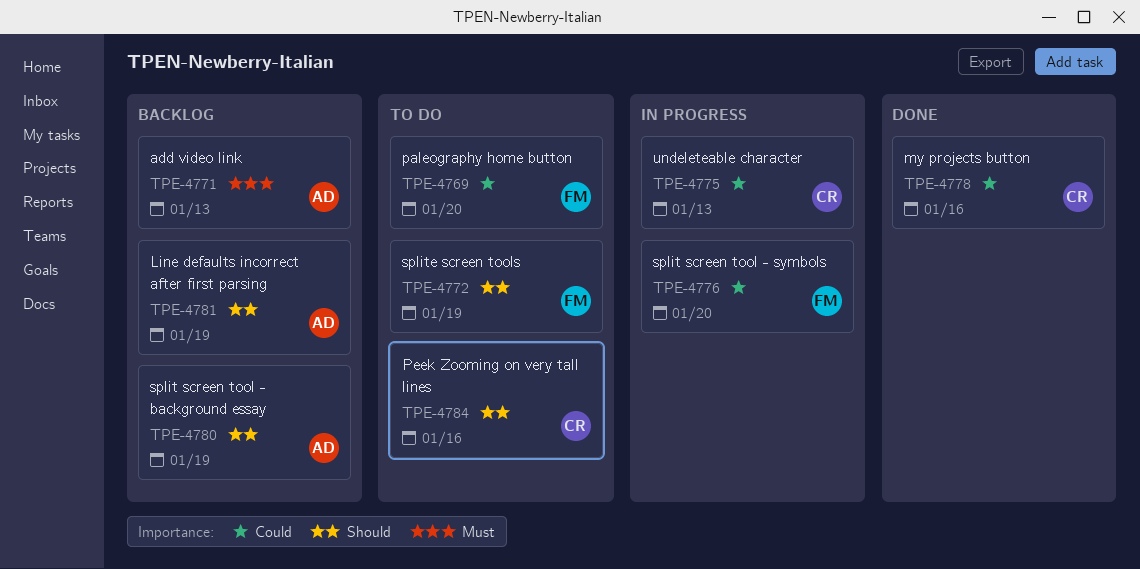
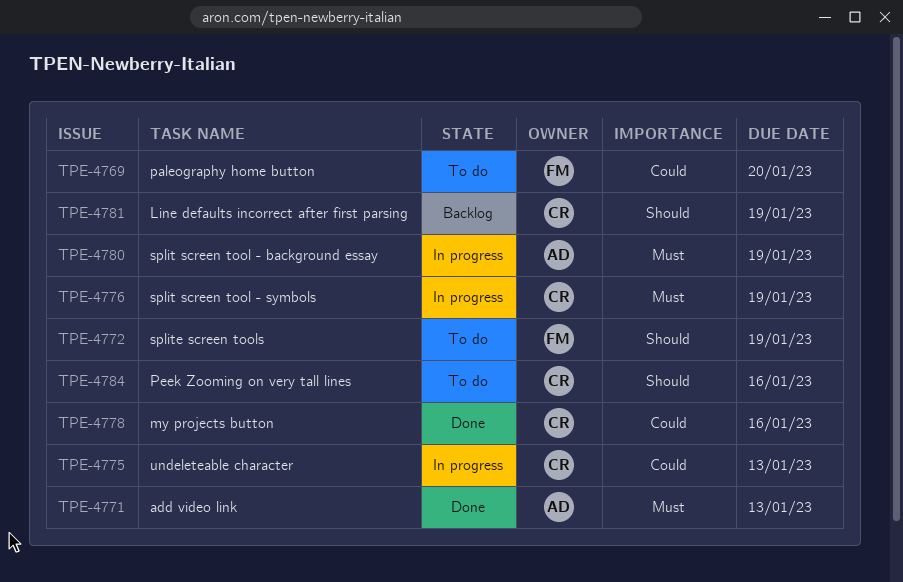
TPE-4771, status: Backlog -> Done
TPE-4776, owner: FM -> CR
TPE-4776, priority: Could -> Must
TPE-4776, due: Jan 20 -> Jan 19
TPE-4780, status: Backlog -> In progress
TPE-4780, priority: Should -> Must
TPE-4781, owner: AD -> CR

